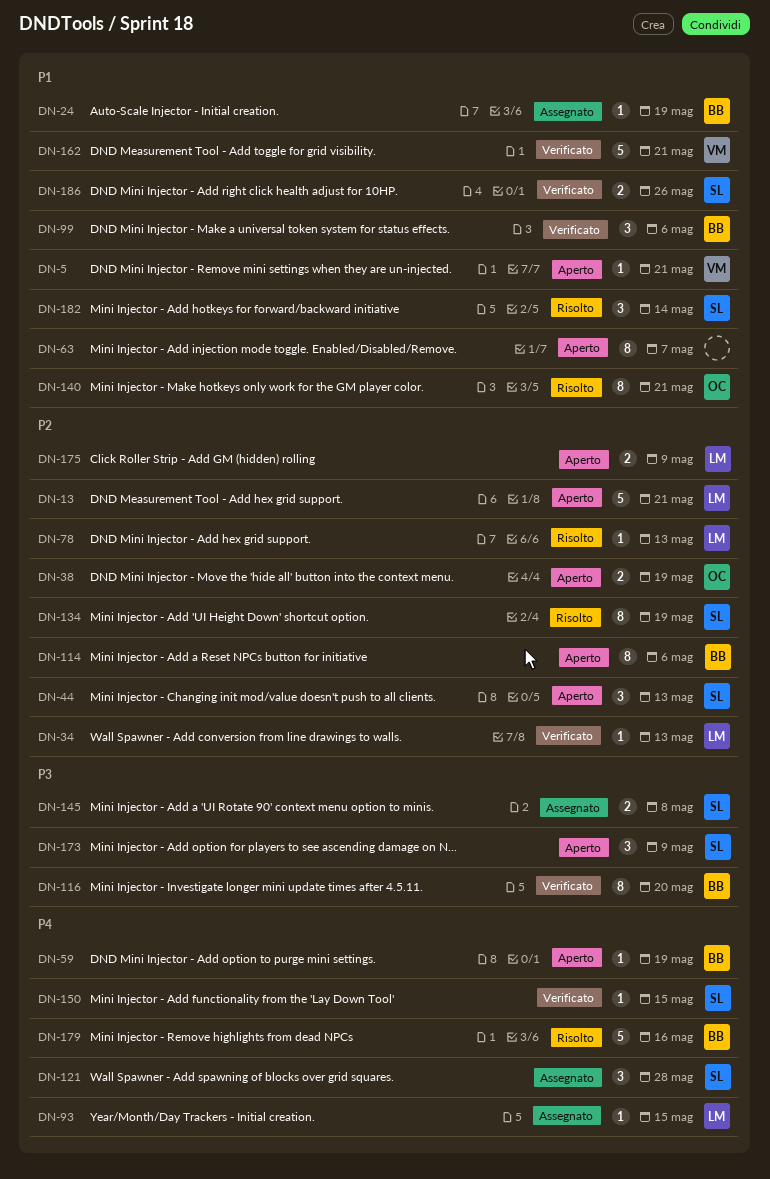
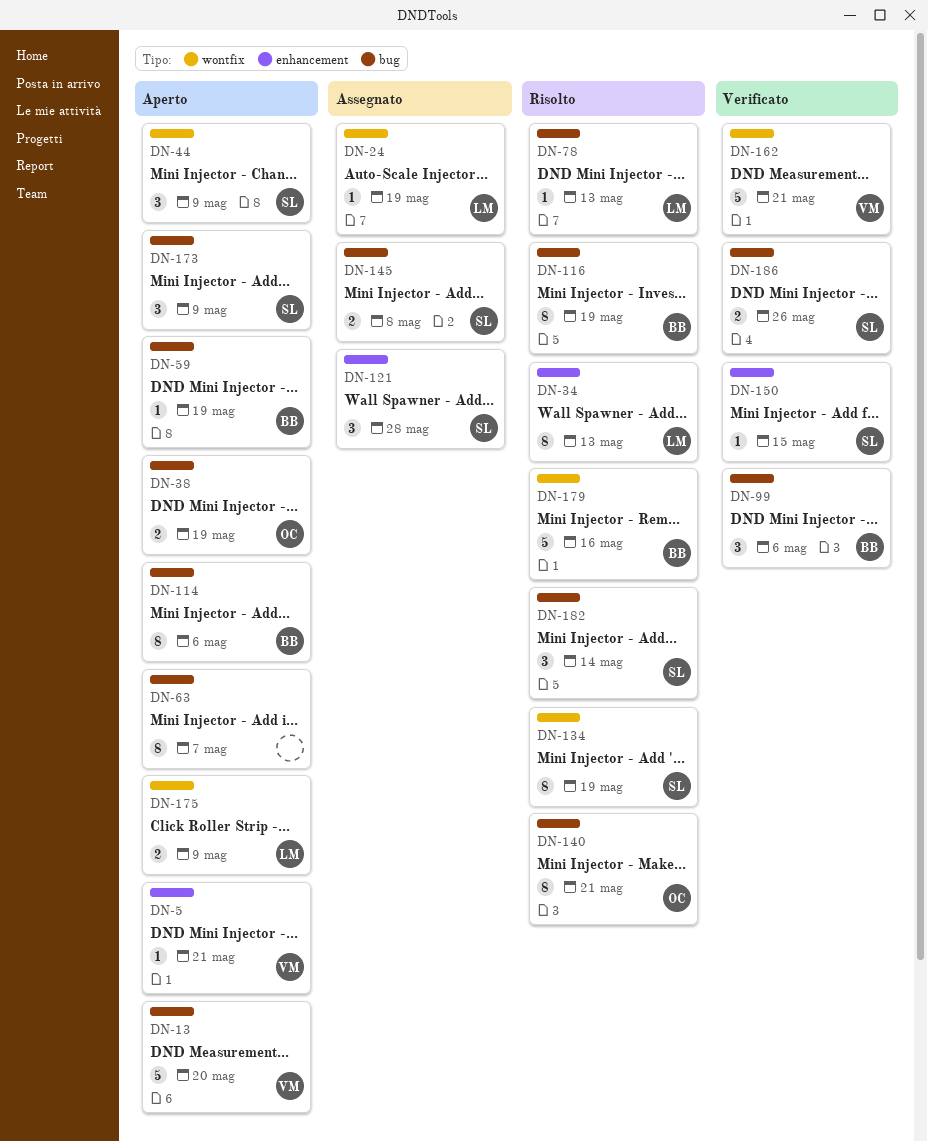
DN-13, owner: LM -> VM
DN-13, due: May 21 -> May 20
DN-24, owner: BB -> LM
DN-34, status: Verificato -> Risolto
DN-34, estimate: 1 -> 8
DN-44, due: May 13 -> May 9
DN-93: present -> none
DN-116, status: Verificato -> Risolto
DN-116, due: May 20 -> May 19

